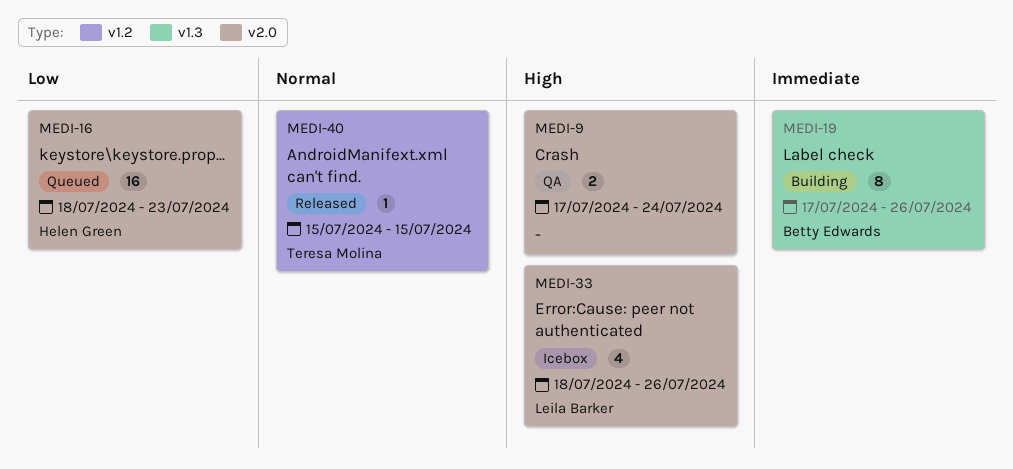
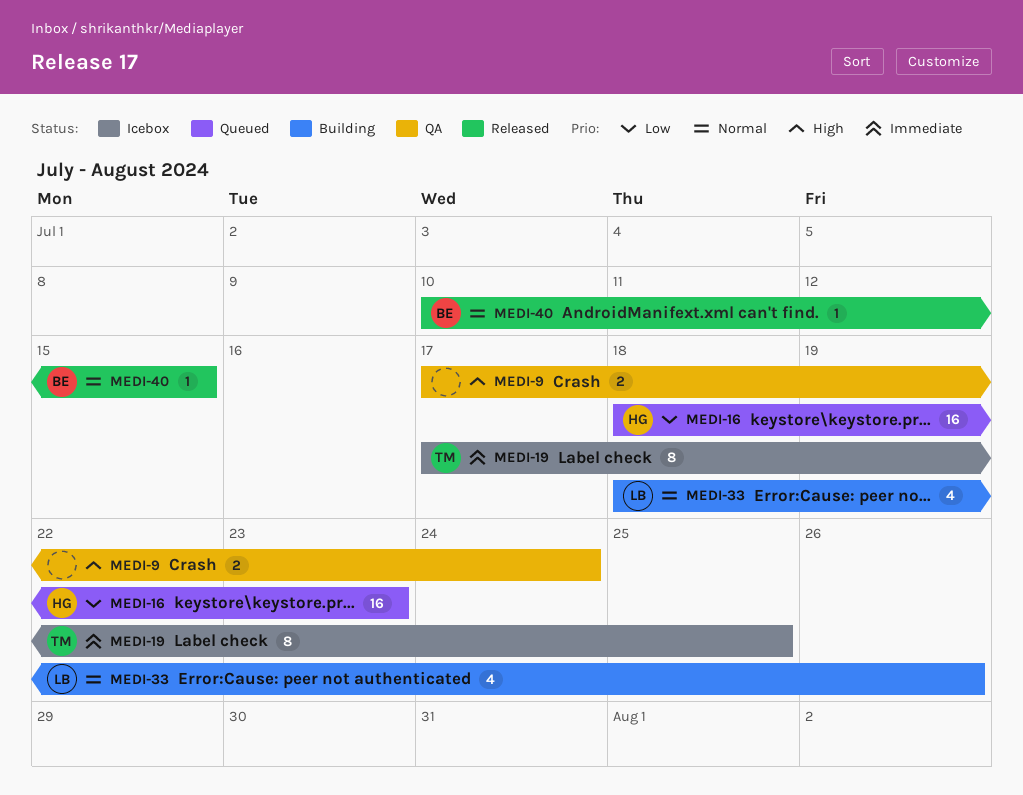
MEDI-19, status: Building -> Icebox
MEDI-19, owner: Betty Edwards -> Teresa Molina
MEDI-19, due: Jul 26 -> Jul 25
MEDI-33, status: Icebox -> Building
MEDI-33, priority: High -> Normal
MEDI-40, owner: Teresa Molina -> Betty Edwards
MEDI-40, start: Jul 15 -> Jul 10

